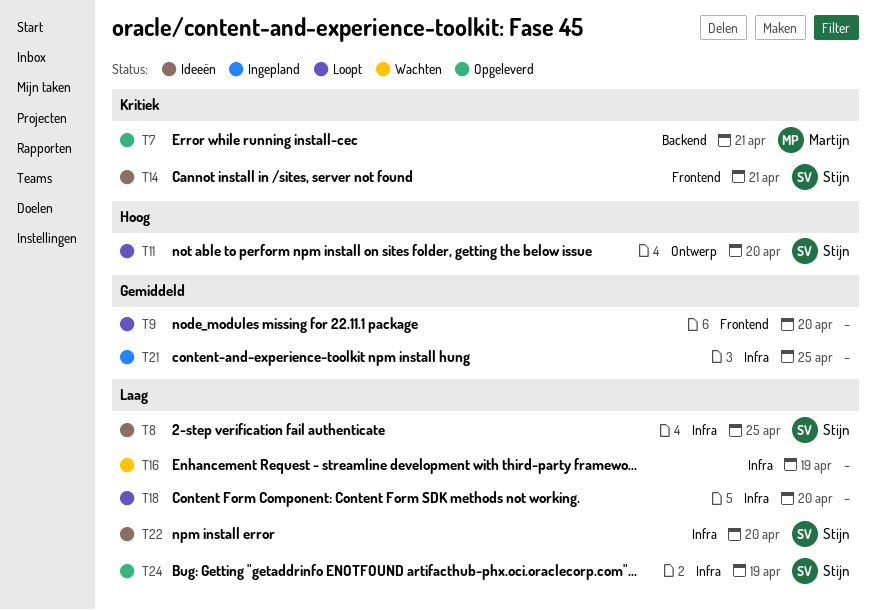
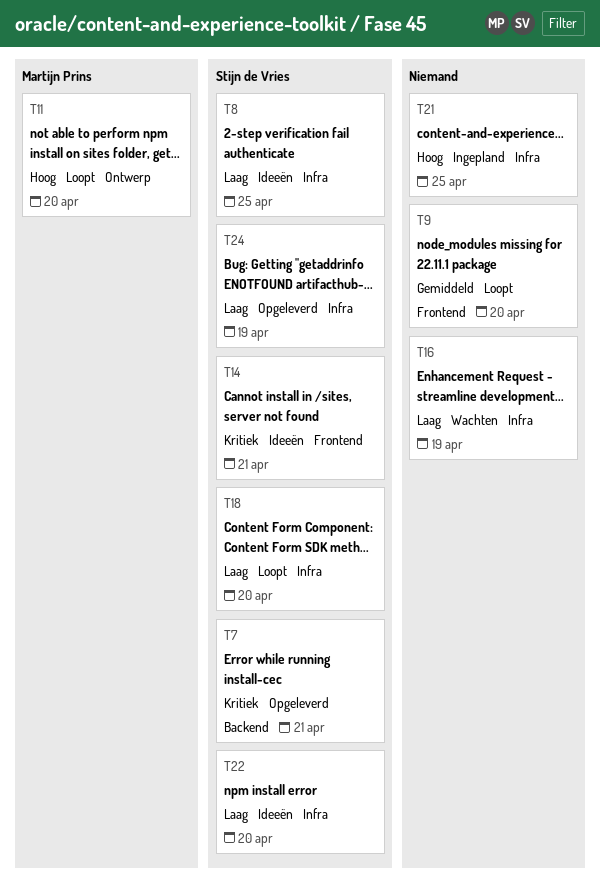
T7, owner: Martijn Prins -> Stijn de Vries
T11, owner: Stijn de Vries -> Martijn Prins
T18, owner: none -> Stijn de Vries
T21, priority: Gemiddeld -> Hoog

